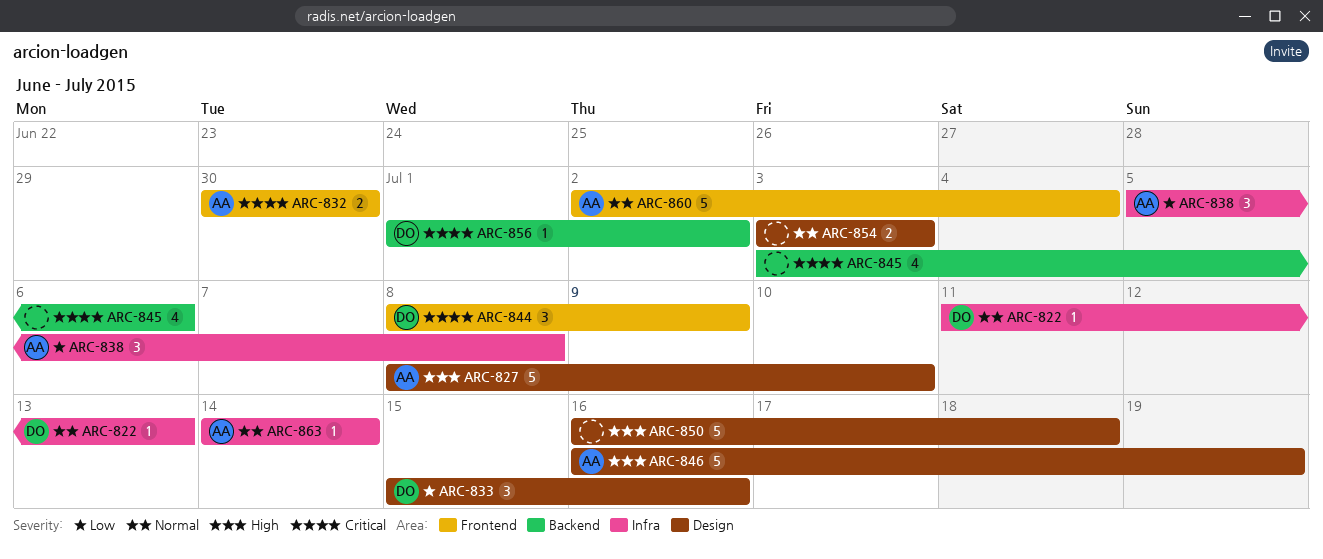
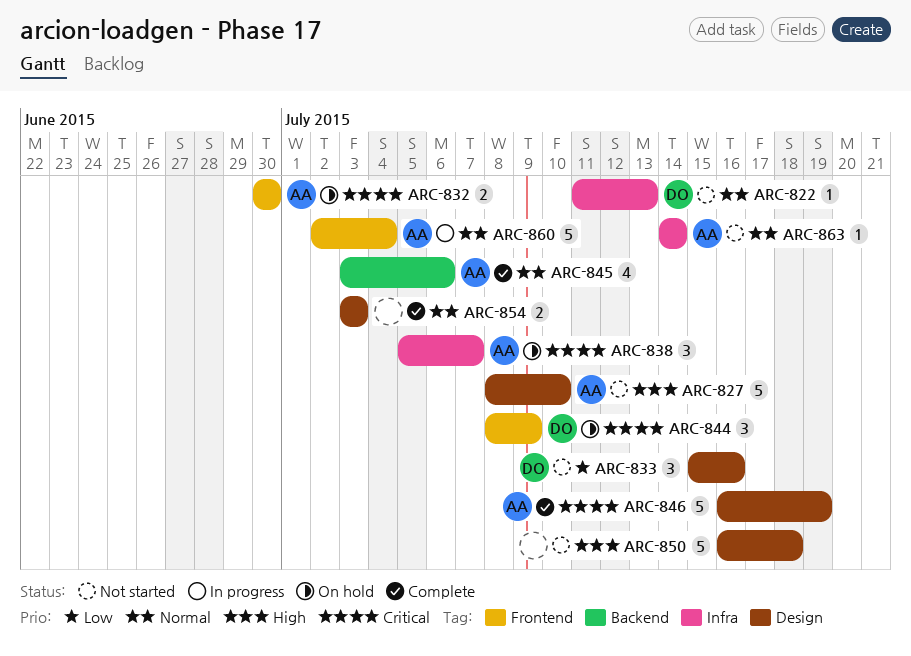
ARC-838, priority: Low -> Critical
ARC-838, due: Jul 8 -> Jul 7
ARC-845, owner: none -> AA
ARC-845, priority: Critical -> Normal
ARC-846, priority: High -> Critical
ARC-856: present -> none

